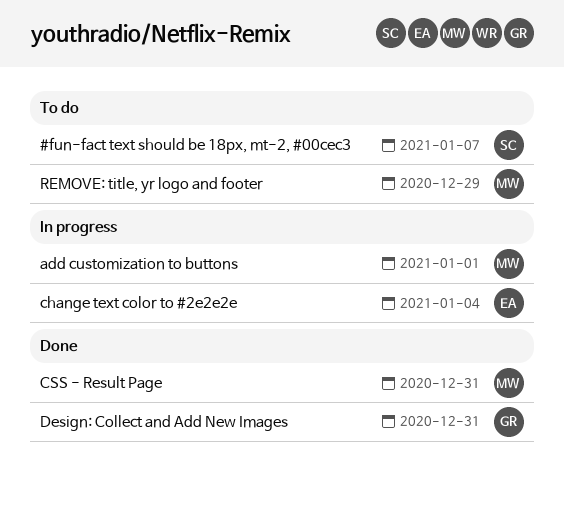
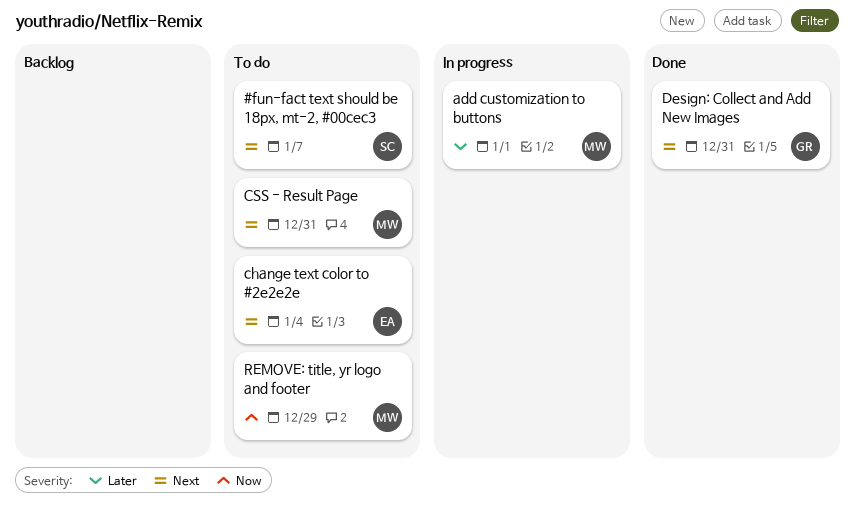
change text color to #2e2e2e, status: In progress -> To do
CSS - Result Page, status: Done -> To do

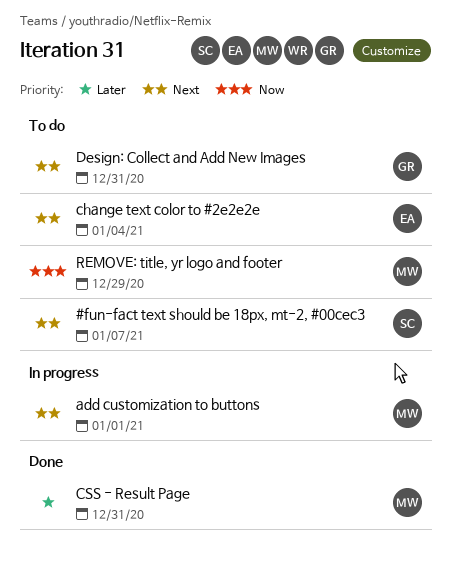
add customization to buttons, priority: Later -> Next
CSS - Result Page, status: To do -> Done
CSS - Result Page, priority: Next -> Later
Design: Collect and Add New Images, status: Done -> To do

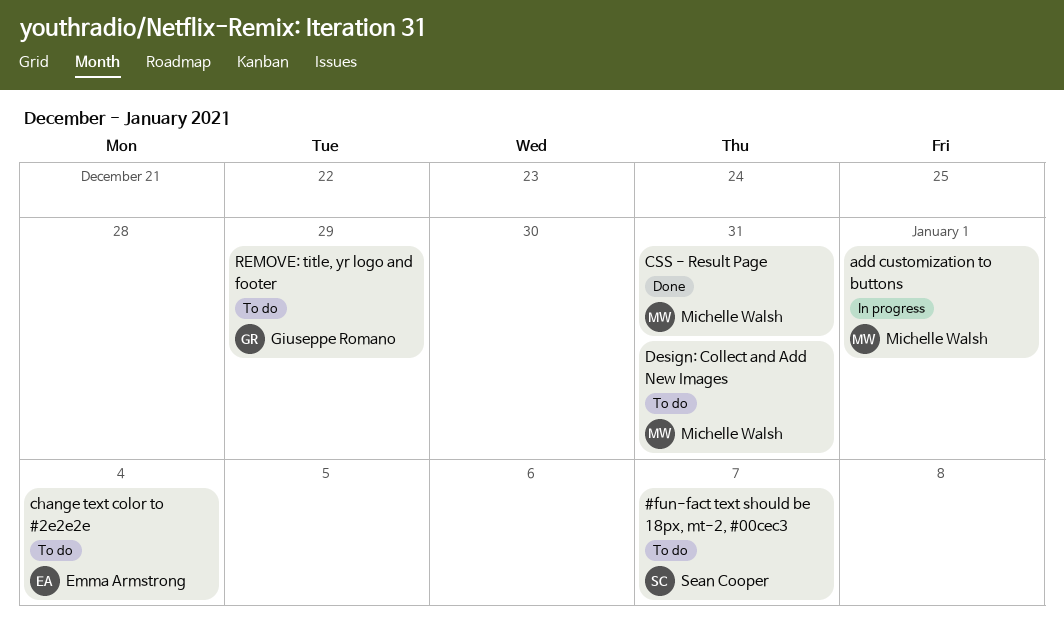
Design: Collect and Add New Images, owner: Giuseppe Romano -> Michelle Walsh
REMOVE: title, yr logo and footer, owner: Michelle Walsh -> Giuseppe Romano

